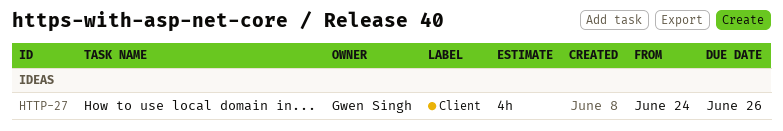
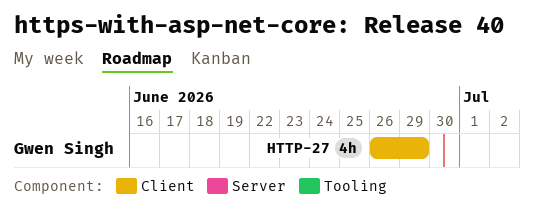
HTTP-27, start: Jun 24 -> Jun 26
HTTP-27, due: Jun 26 -> Jun 29

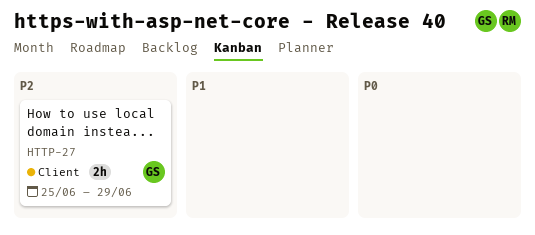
HTTP-27, estimate: 4h -> 2h
HTTP-27, start: Jun 26 -> Jun 25

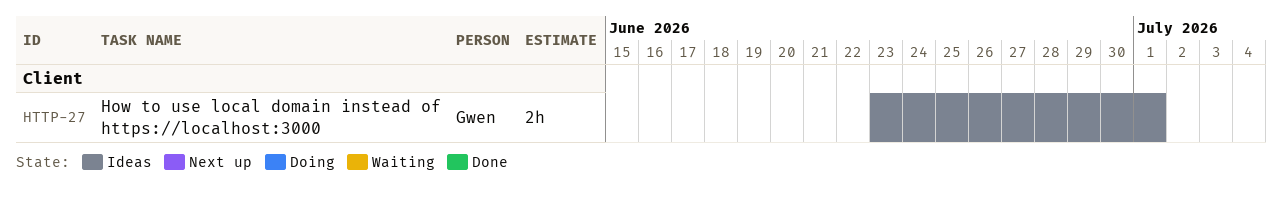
HTTP-27, start: Jun 25 -> Jun 23
HTTP-27, due: Jun 29 -> Jul 1

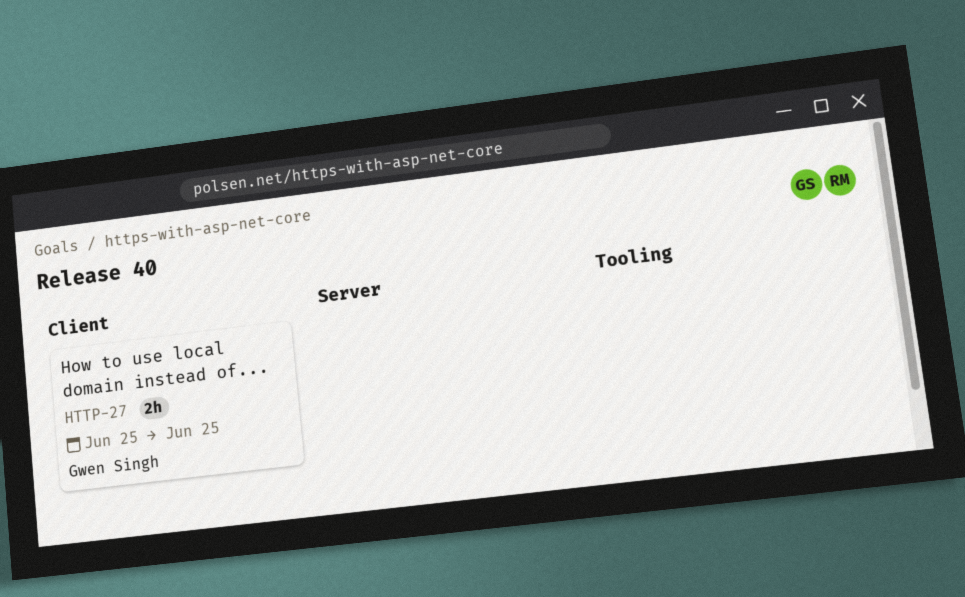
HTTP-27, start: Jun 23 -> Jun 25
HTTP-27, due: Jul 1 -> Jun 25

